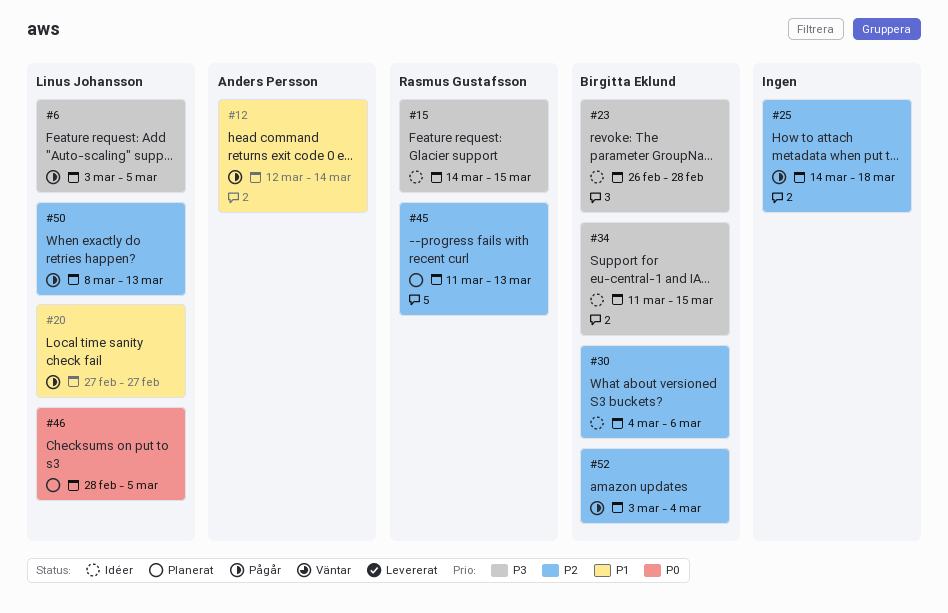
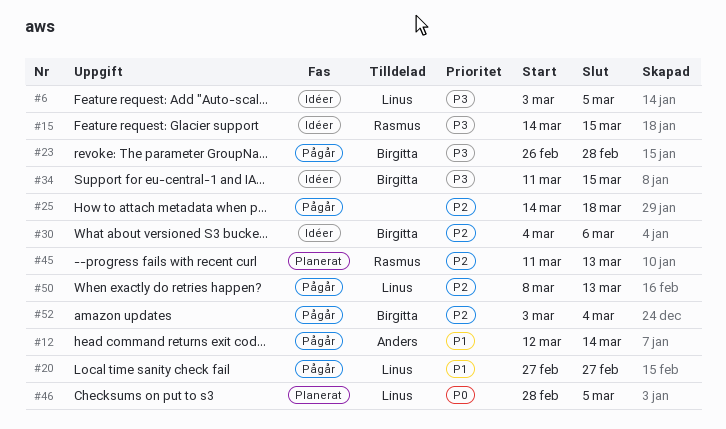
#6, status: Pågår -> Idéer
#23, status: Idéer -> Pågår

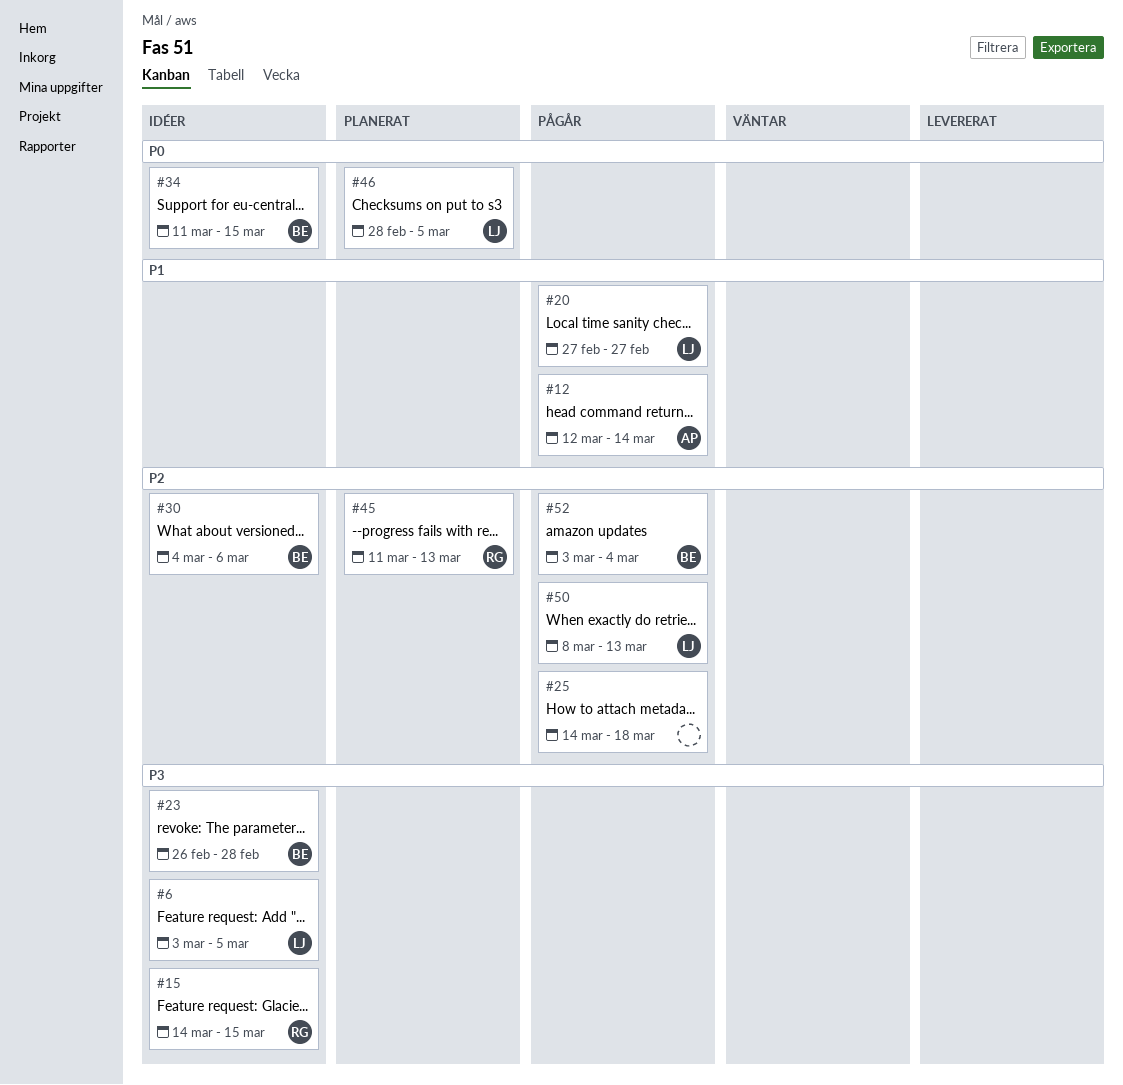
#23, status: Pågår -> Idéer
#34, priority: P3 -> P0

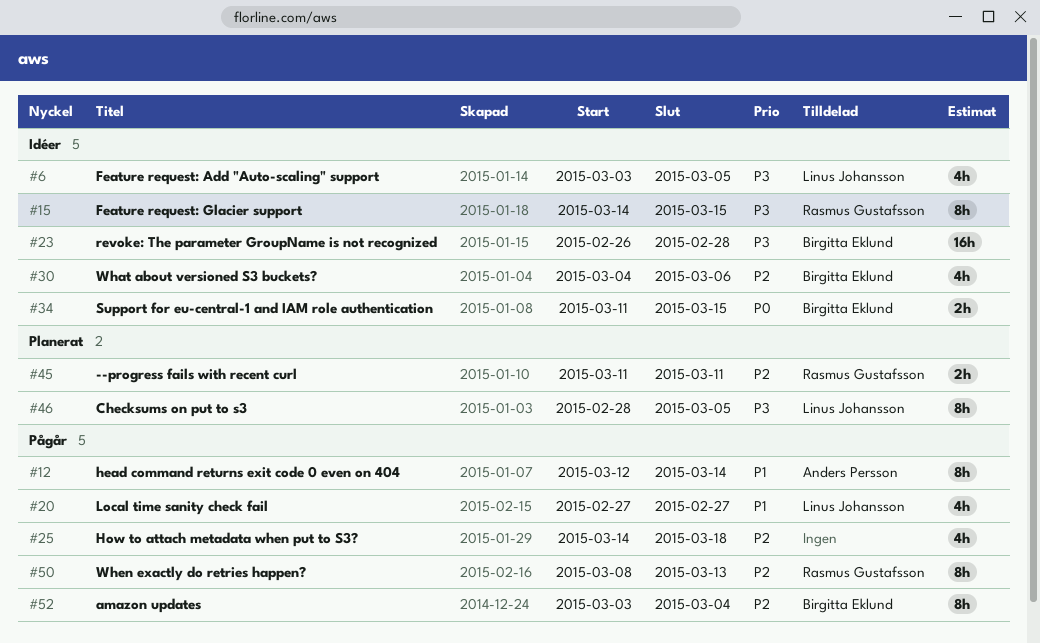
#45, due: Mar 13 -> Mar 11
#46, priority: P0 -> P3
#50, owner: Linus Johansson -> Rasmus Gustafsson

